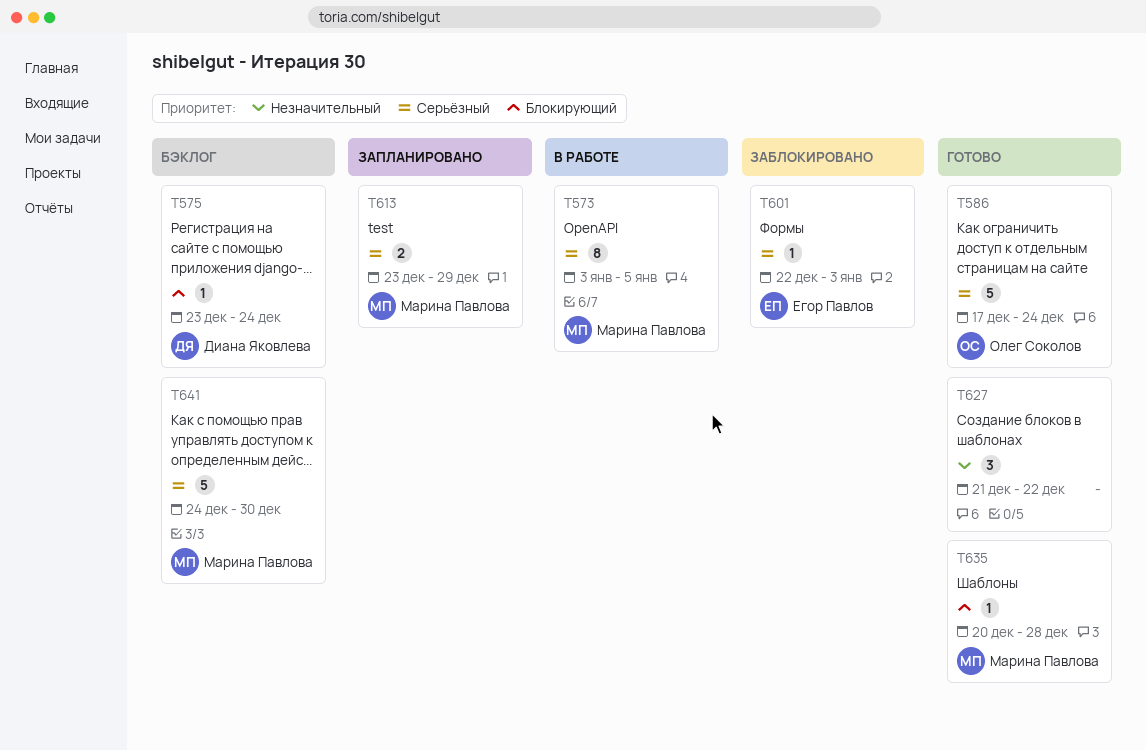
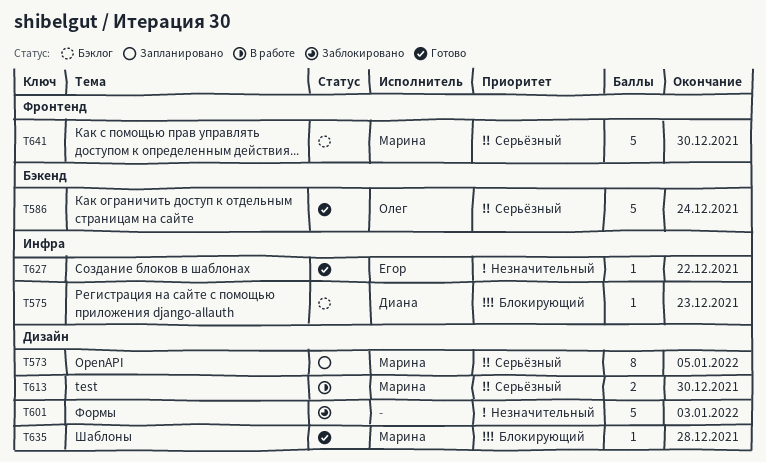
T573, status: В работе -> Запланировано
T575, due: Dec 24 -> Dec 23
T601, owner: Егор Павлов -> none
T601, priority: Серьёзный -> Незначительный
T601, estimate: 1 -> 5
T613, status: Запланировано -> В работе
T613, due: Dec 29 -> Dec 30
T627, owner: none -> Егор Павлов
T627, estimate: 3 -> 1

